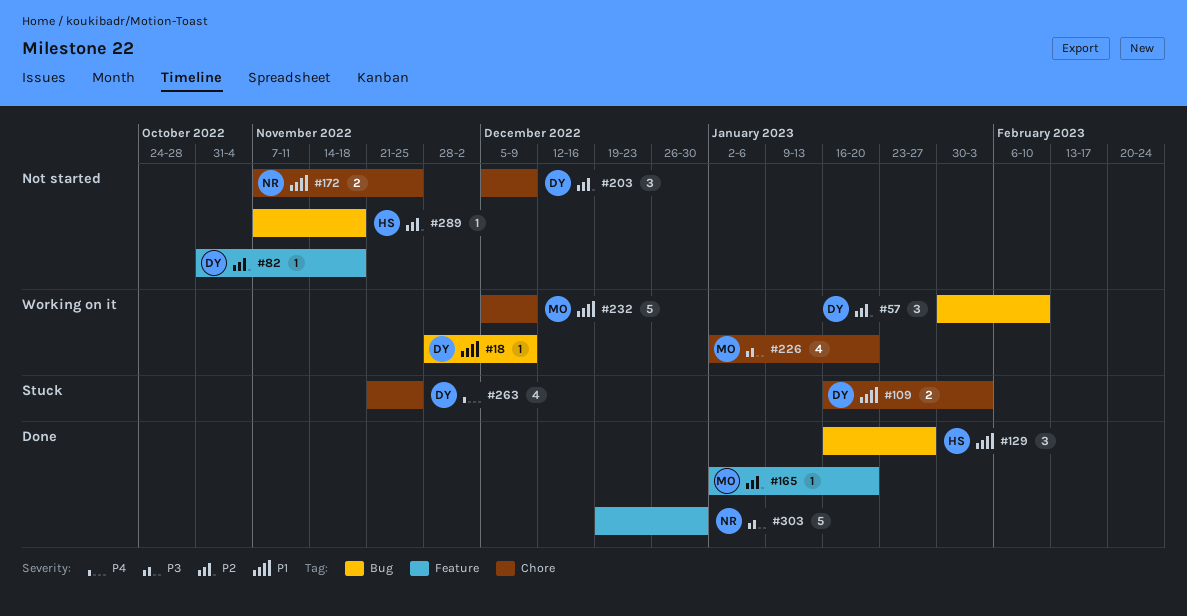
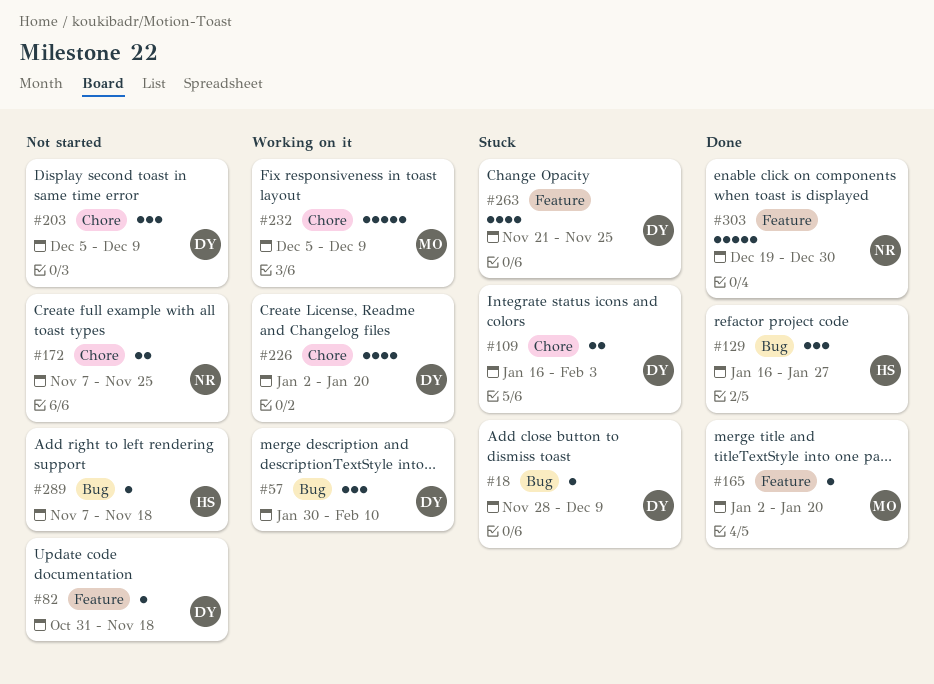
#18, status: Working on it -> Stuck
#226, owner: MO -> DY
#263, label: Chore -> Feature

